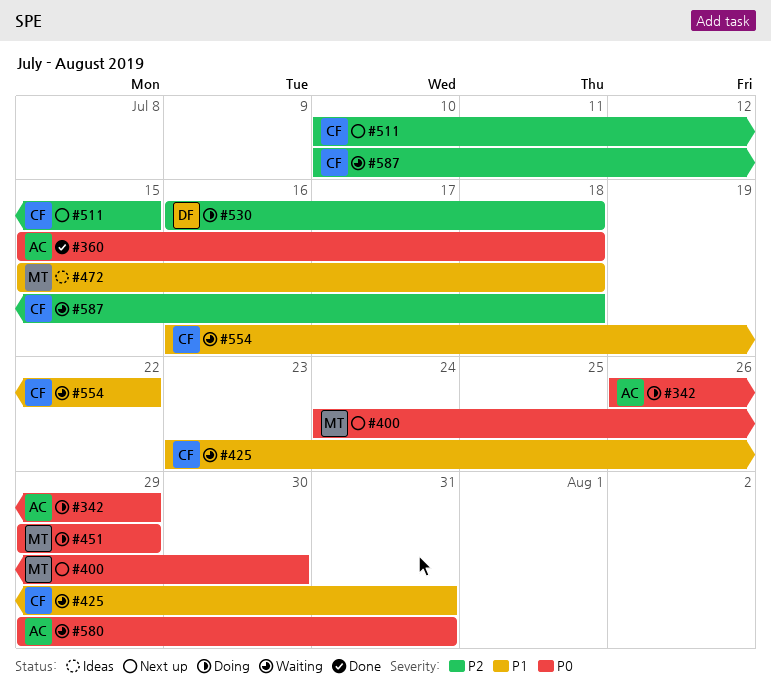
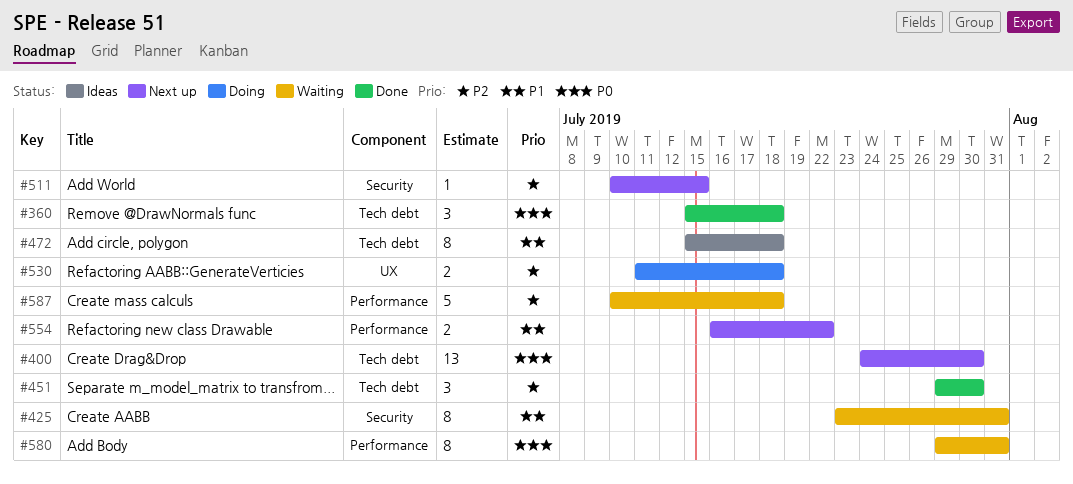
#342: present -> none
#451, status: Doing -> Done
#451, priority: P0 -> P2
#451, due: Jul 29 -> Jul 30
#530, start: Jul 16 -> Jul 11
#554, status: Waiting -> Next up

